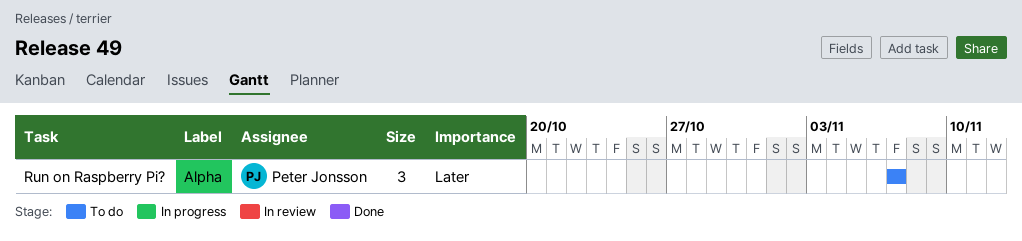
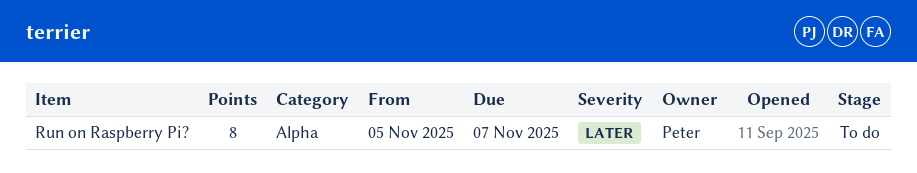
Run on Raspberry Pi?, estimate: 3 -> 8
Run on Raspberry Pi?, start: Nov 7 -> Nov 5

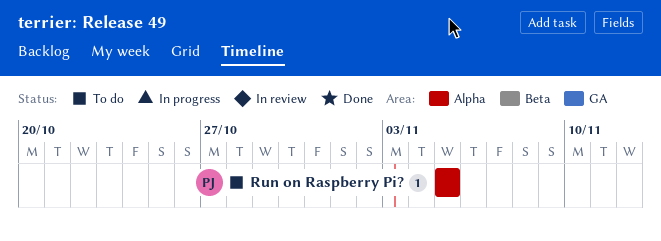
Run on Raspberry Pi?, estimate: 8 -> 1
Run on Raspberry Pi?, due: Nov 7 -> Nov 5

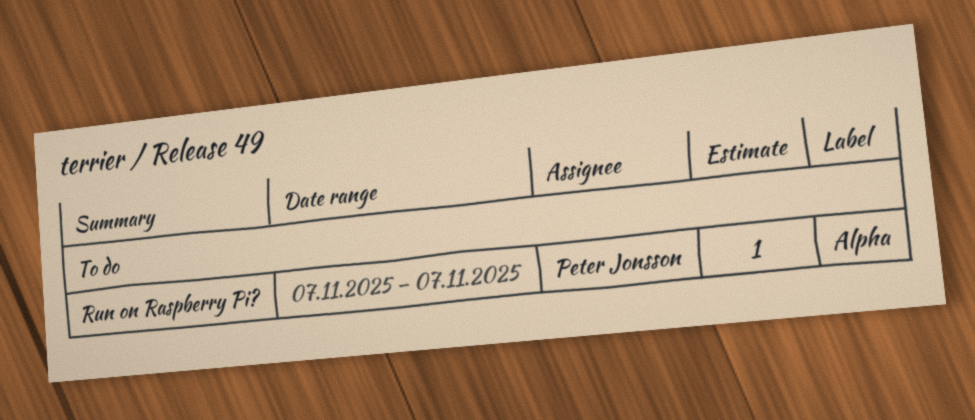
Run on Raspberry Pi?, start: Nov 5 -> Nov 7
Run on Raspberry Pi?, due: Nov 5 -> Nov 7

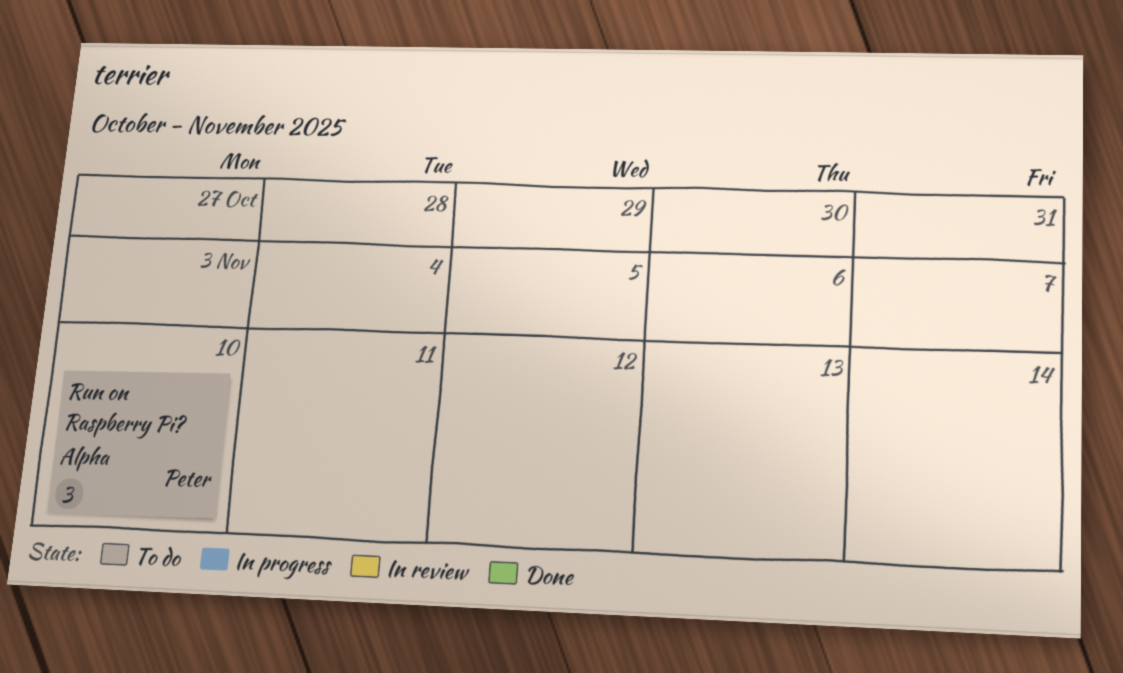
Run on Raspberry Pi?, estimate: 1 -> 3
Run on Raspberry Pi?, due: Nov 7 -> Nov 10

